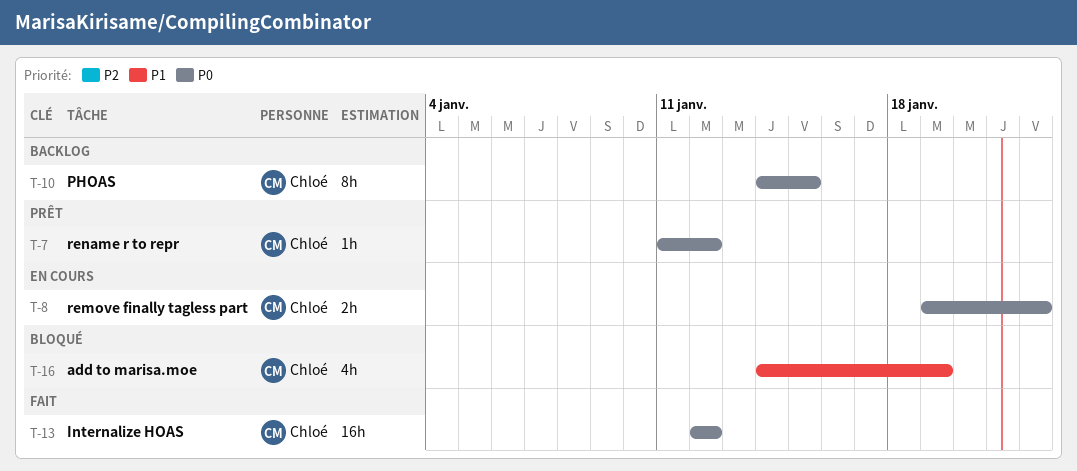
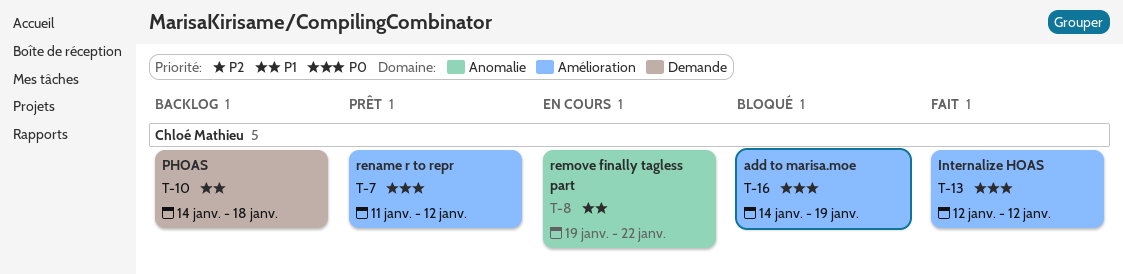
T-8, priority: P0 -> P1
T-10, priority: P0 -> P1
T-10, due: Jan 15 -> Jan 18
T-16, priority: P1 -> P0

